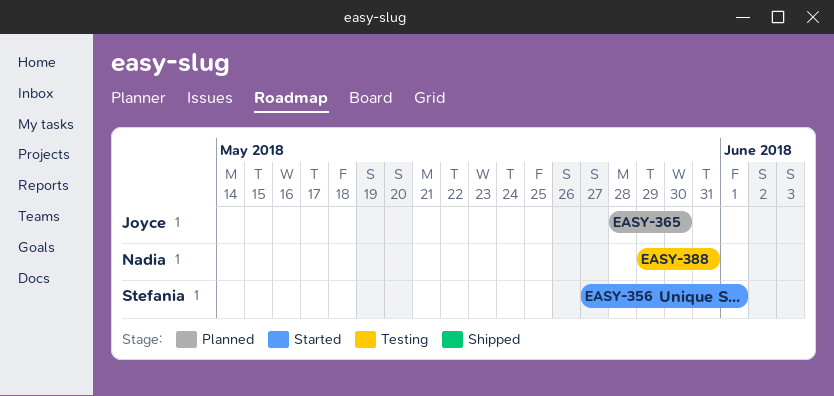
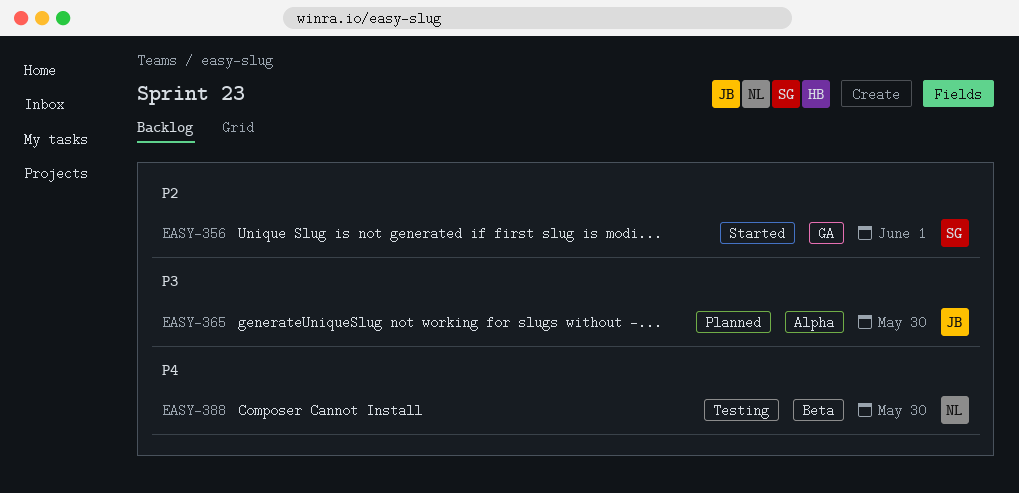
EASY-388, due: May 31 -> May 30

